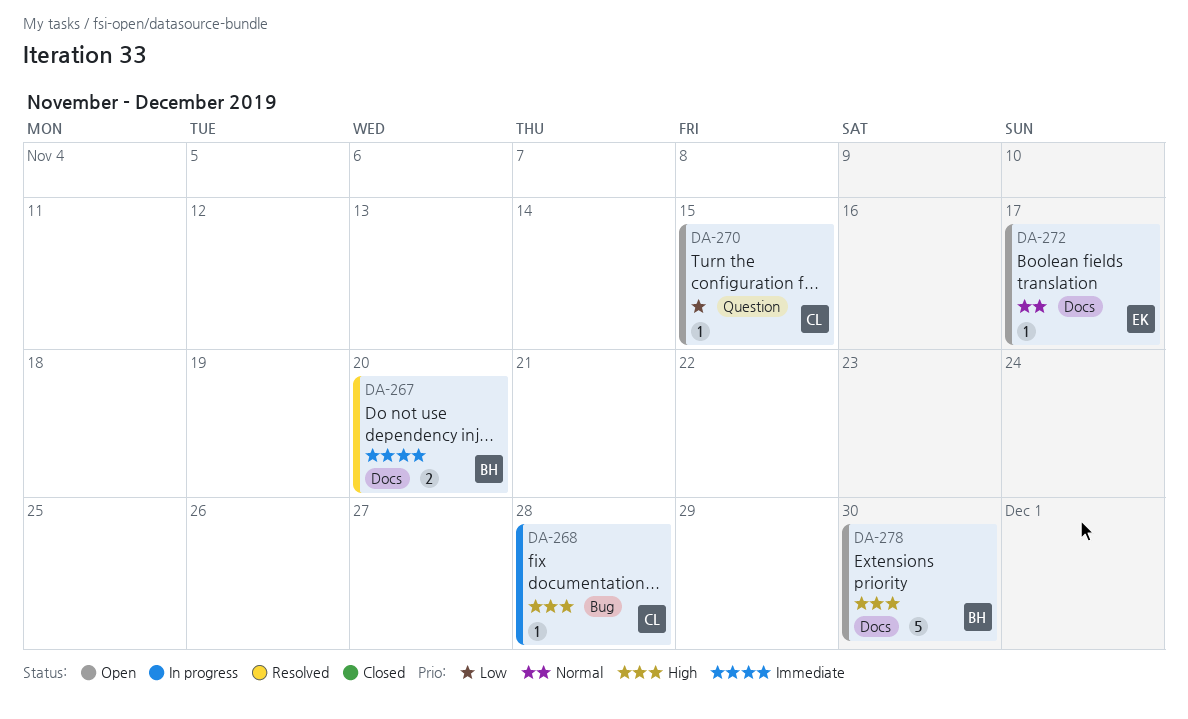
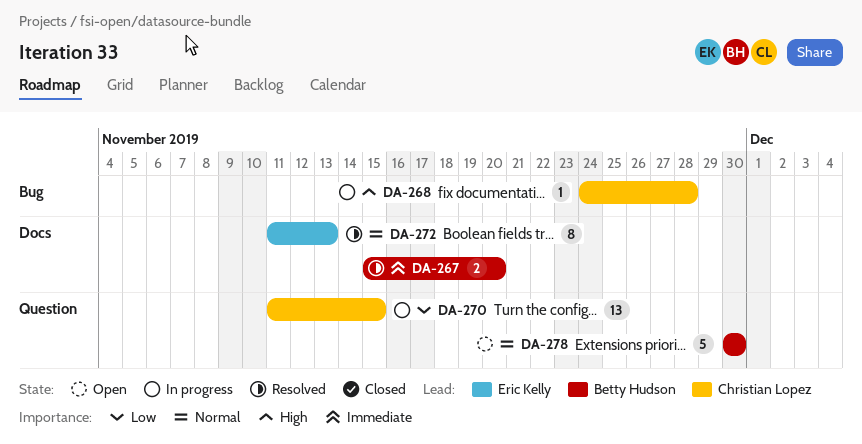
DA-270, status: Open -> In progress
DA-270, estimate: 1 -> 13
DA-272, status: Open -> Resolved
DA-272, estimate: 1 -> 8
DA-272, due: Nov 17 -> Nov 13
DA-278, priority: High -> Normal
DA-278, label: Docs -> Question

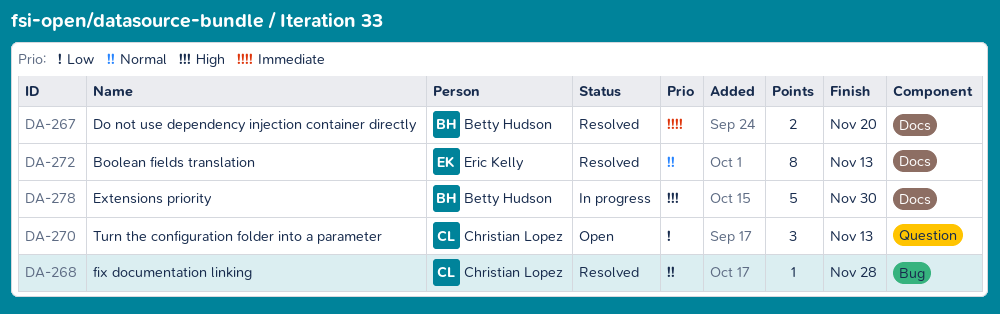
DA-268, status: In progress -> Resolved
DA-268, priority: High -> Normal
DA-270, status: In progress -> Open
DA-270, estimate: 13 -> 3
DA-270, due: Nov 15 -> Nov 13
DA-278, status: Open -> In progress
DA-278, priority: Normal -> High
DA-278, label: Question -> Docs

